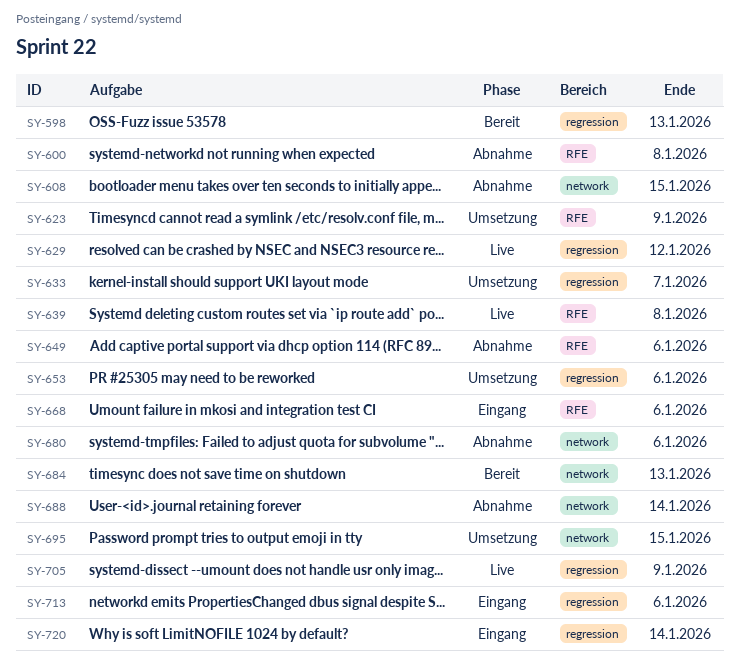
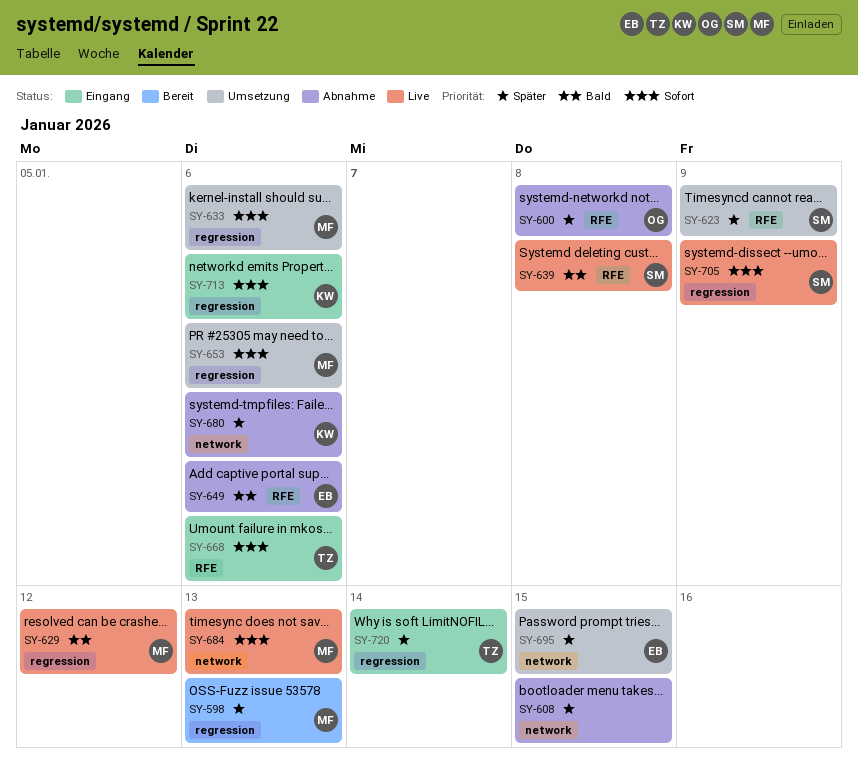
SY-633, due: Jan 7 -> Jan 6
SY-684, status: Bereit -> Live
SY-688: present -> none

